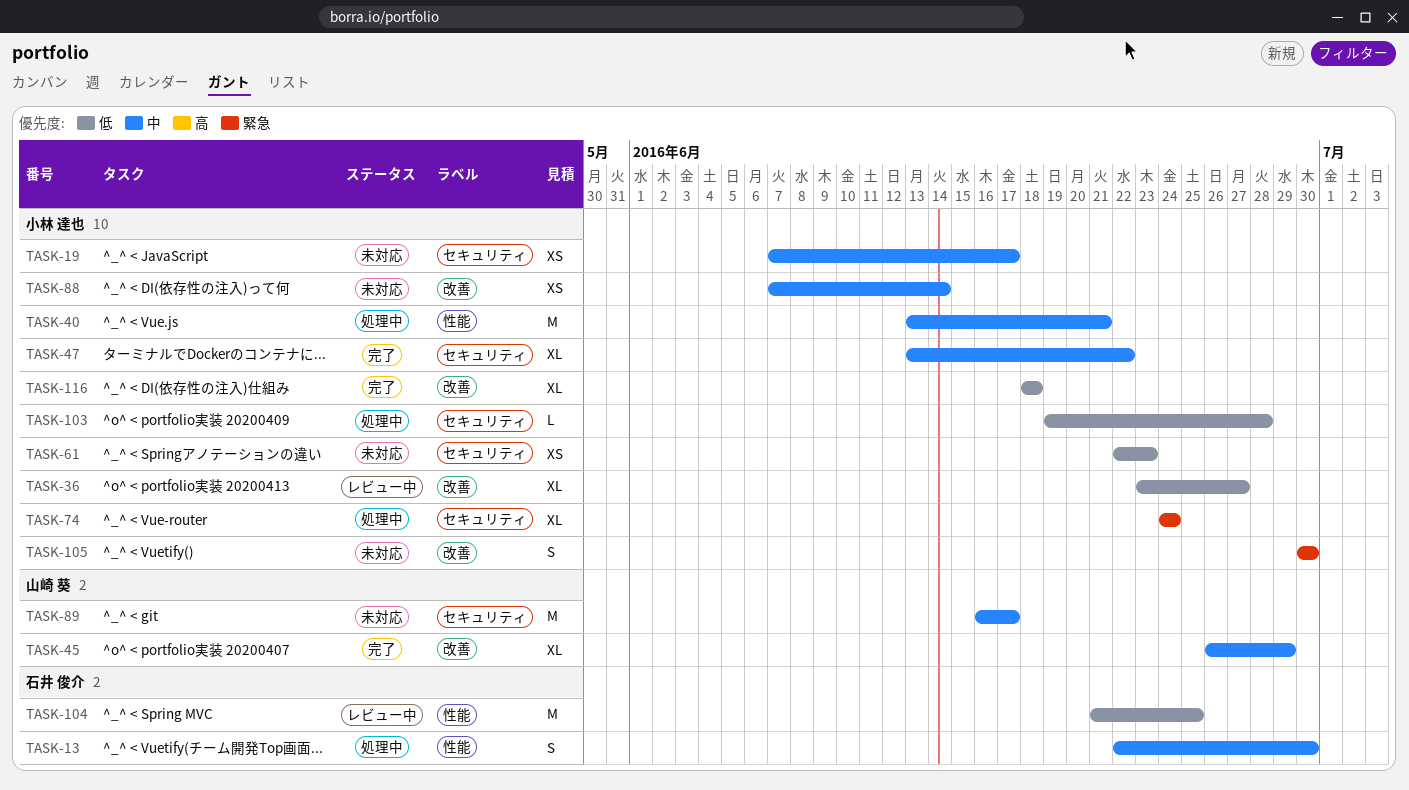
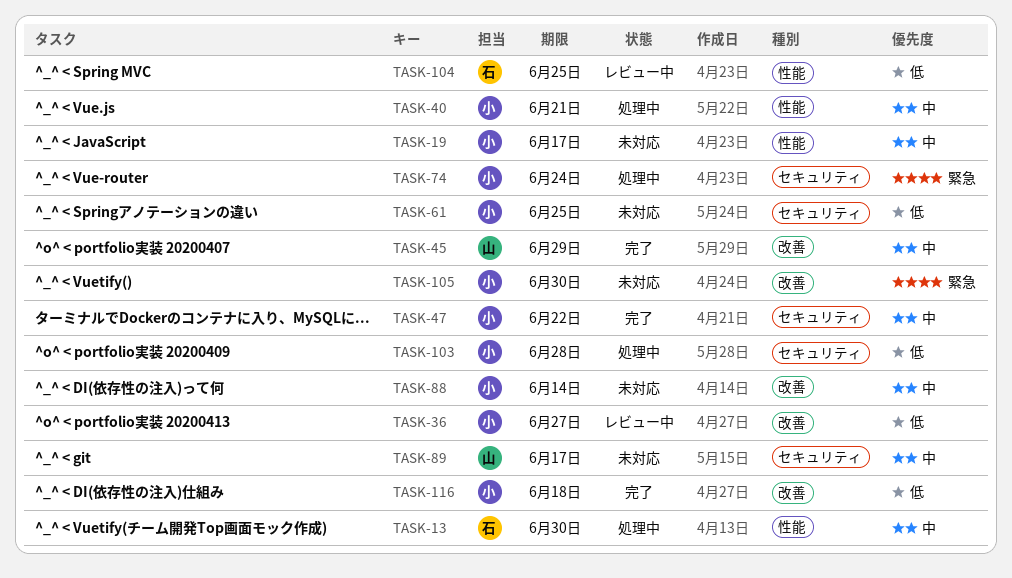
TASK-19, label: セキュリティ -> 性能
TASK-61, due: Jun 23 -> Jun 25

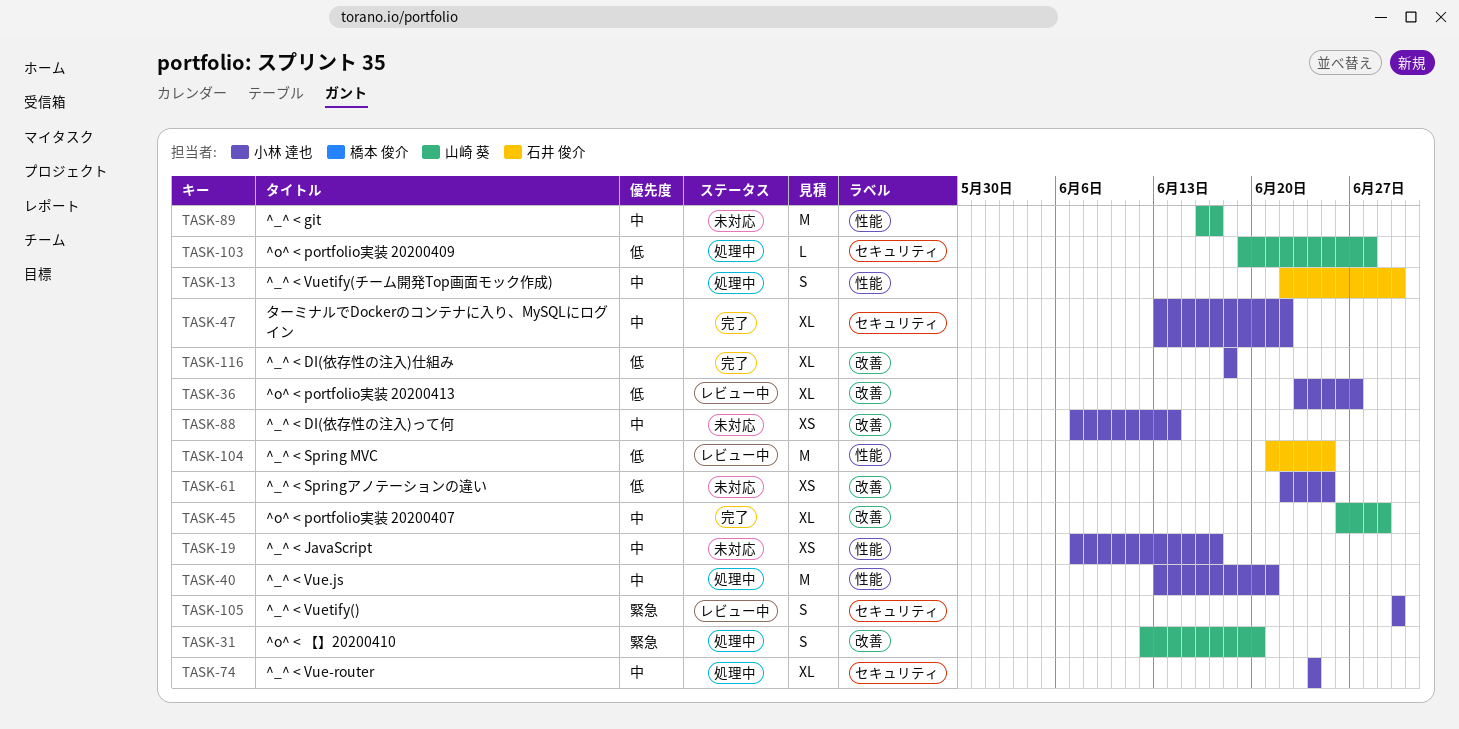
TASK-31: none -> present
TASK-61, label: セキュリティ -> 改善
TASK-74, priority: 緊急 -> 中
TASK-89, label: セキュリティ -> 性能
TASK-103, owner: 小林 達也 -> 山崎 葵
TASK-105, status: 未対応 -> レビュー中
TASK-105, label: 改善 -> セキュリティ

